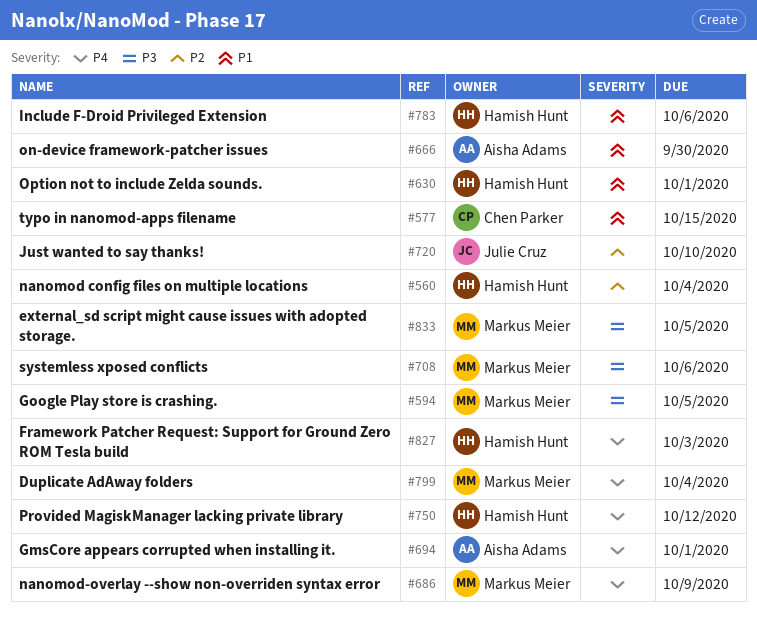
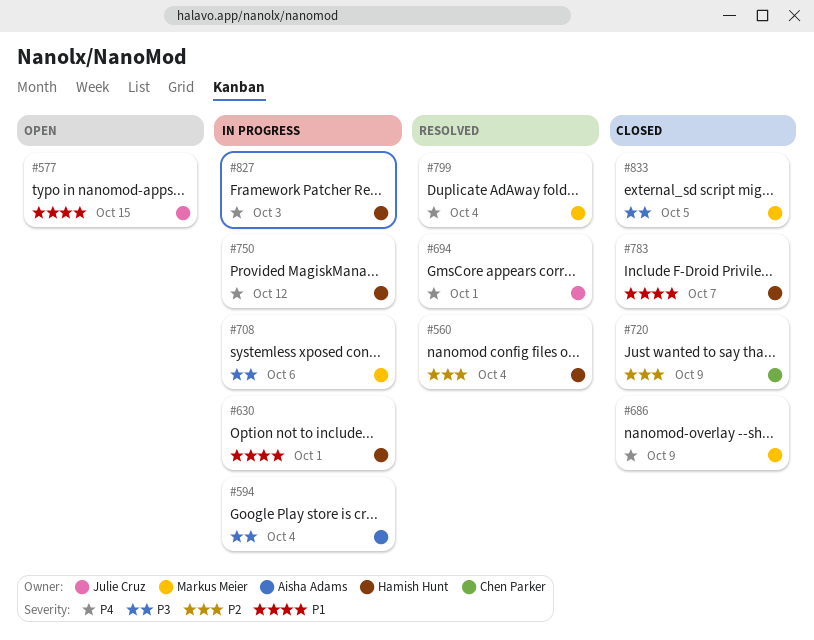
#577, owner: Chen Parker -> Julie Cruz
#594, owner: Markus Meier -> Aisha Adams
#594, due: Oct 5 -> Oct 4
#666: present -> none
#694, owner: Aisha Adams -> Julie Cruz
#720, owner: Julie Cruz -> Chen Parker
#720, due: Oct 10 -> Oct 9
#783, due: Oct 6 -> Oct 7

